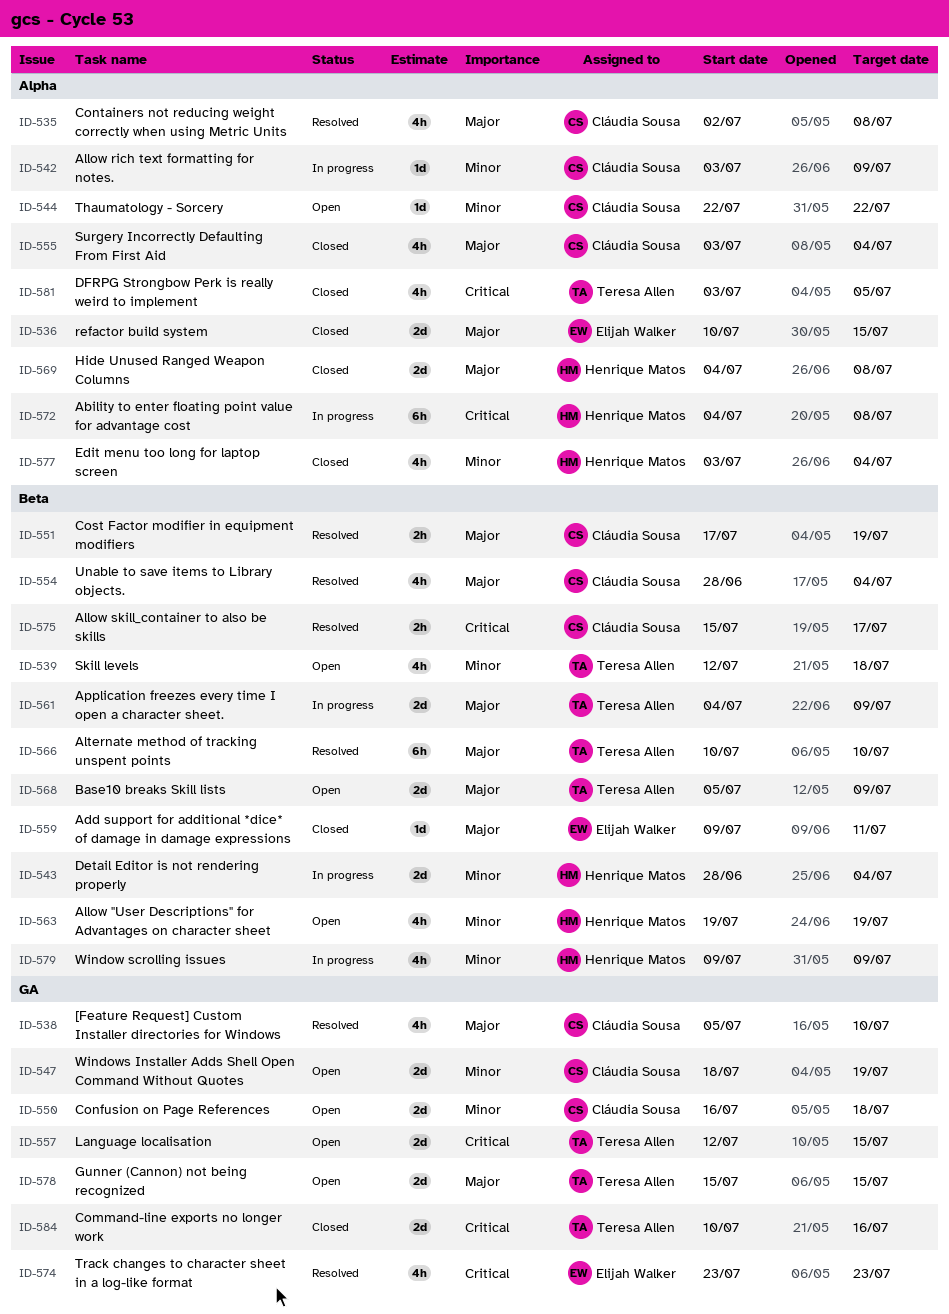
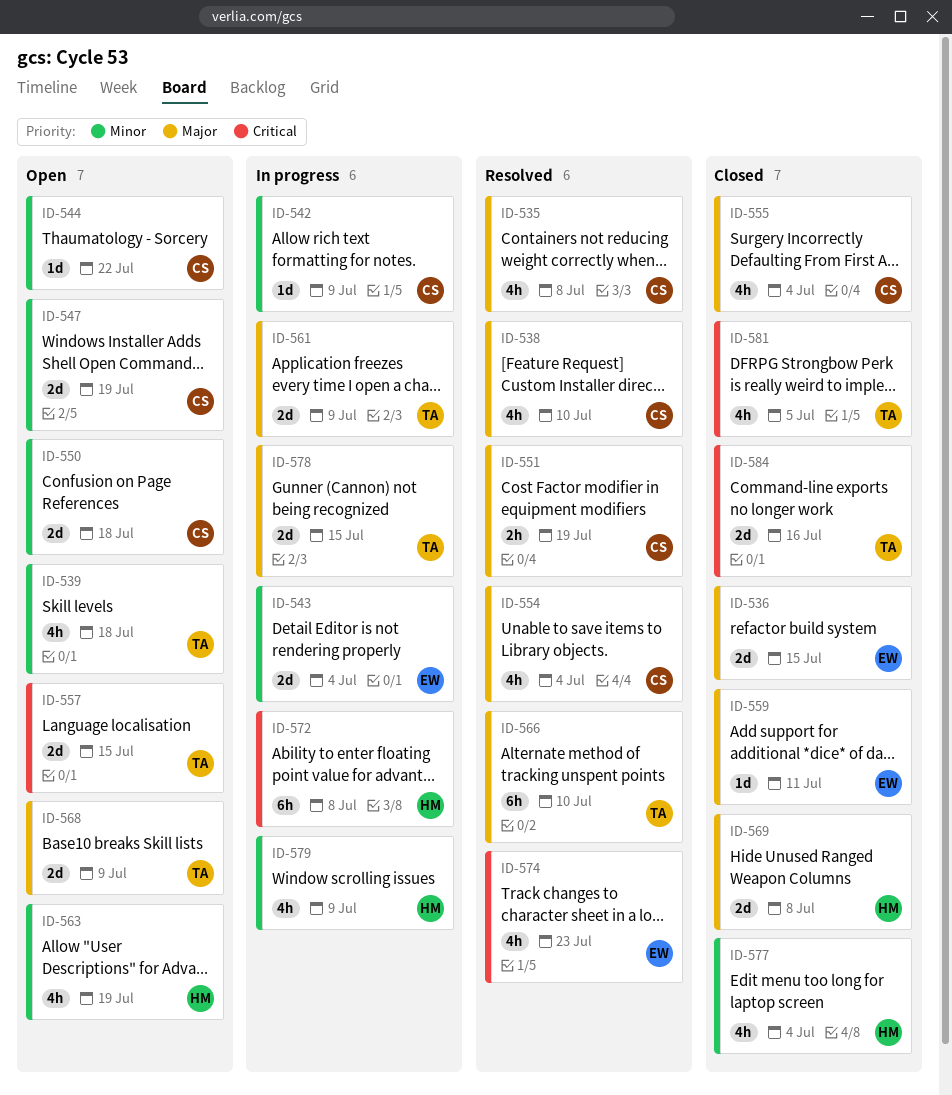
ID-543, owner: Henrique Matos -> Elijah Walker
ID-575: present -> none
ID-578, status: Open -> In progress

